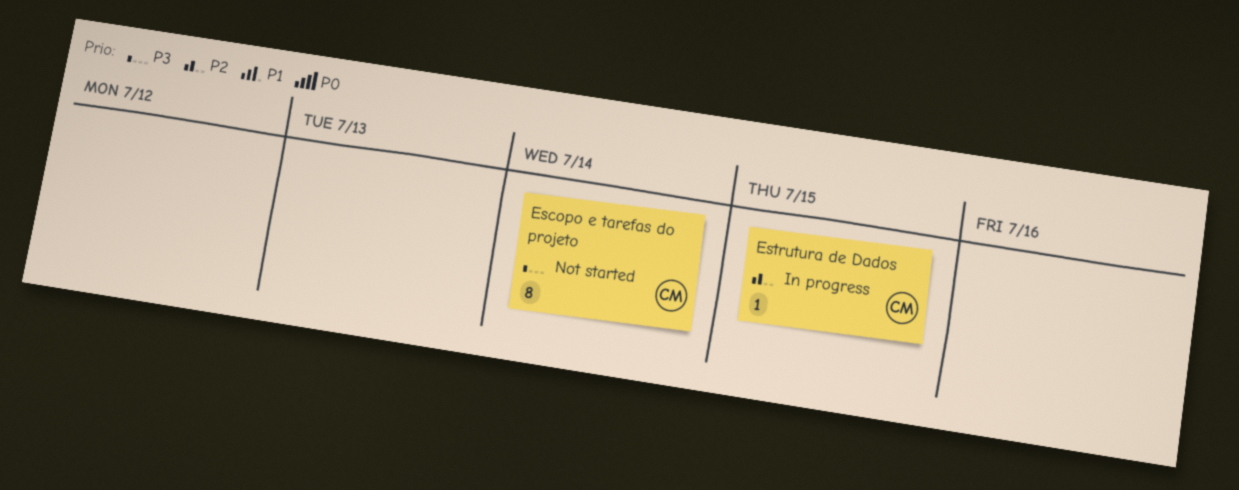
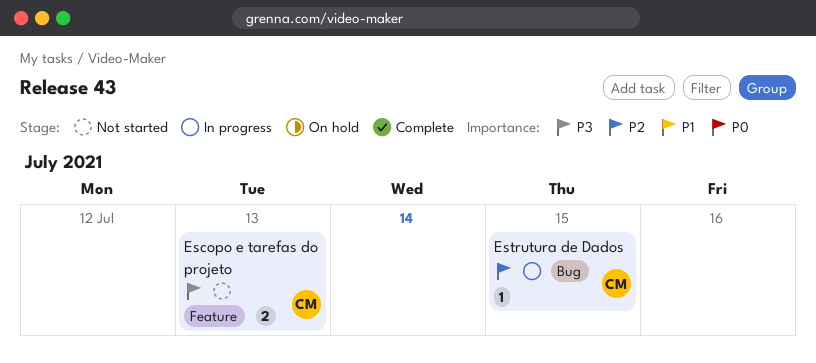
Escopo e tarefas do projeto, estimate: 8 -> 2
Escopo e tarefas do projeto, due: Jul 14 -> Jul 13

